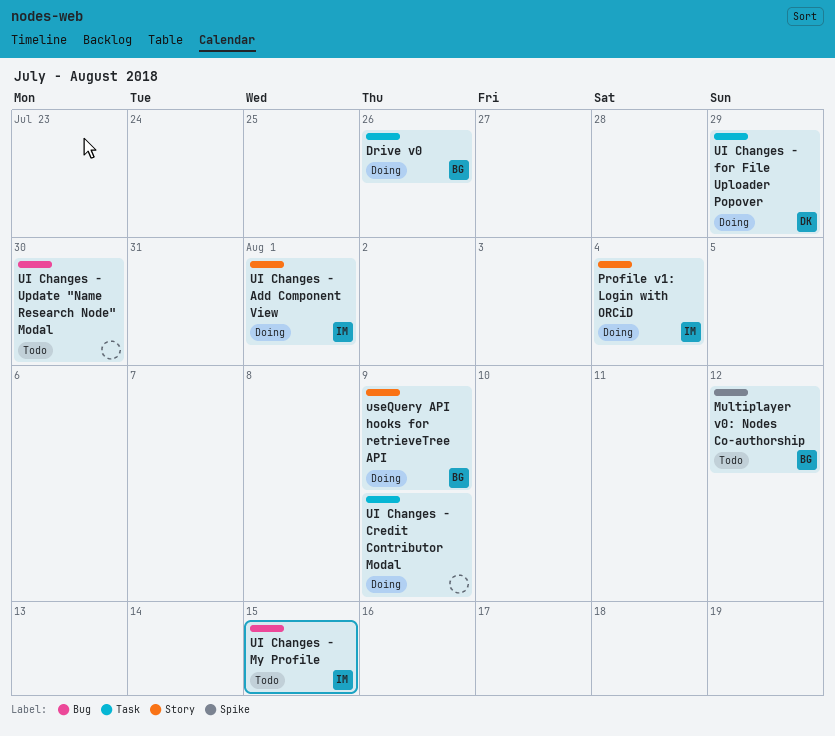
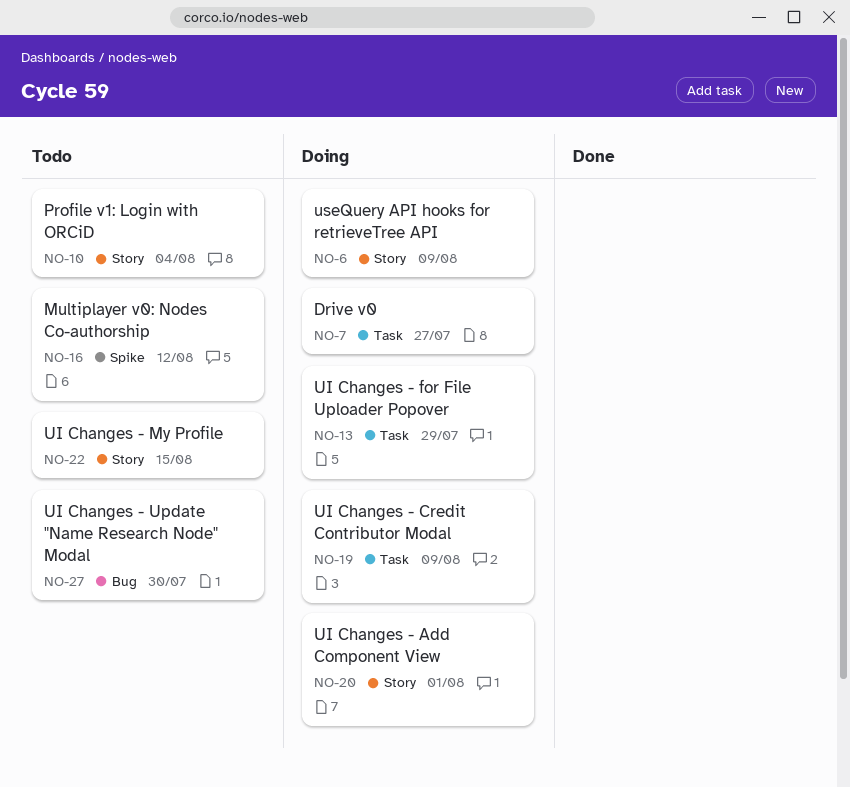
Drive v0, due: Jul 26 -> Jul 27
Profile v1: Login with ORCiD, status: Doing -> Todo
UI Changes - My Profile, label: Bug -> Story

